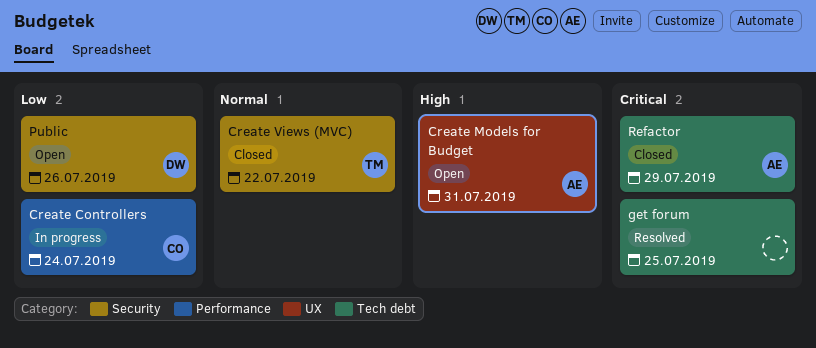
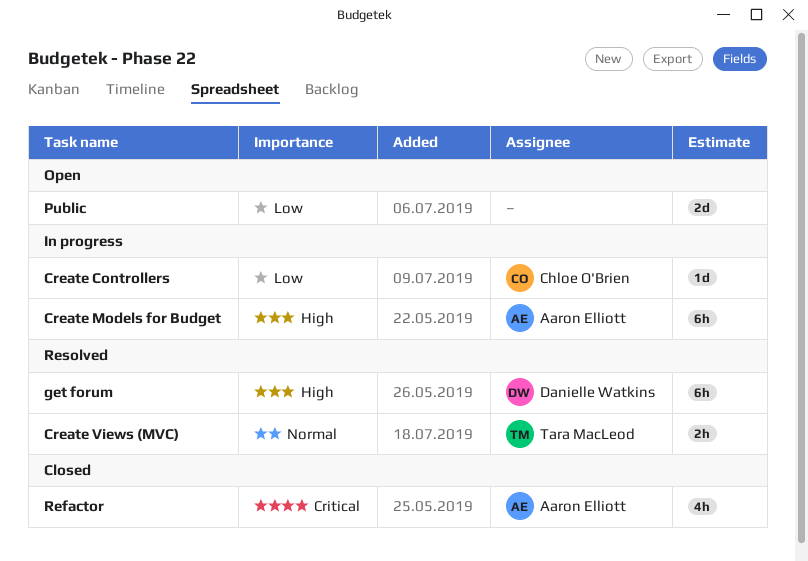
Create Models for Budget, status: Open -> In progress
Create Views (MVC), status: Closed -> Resolved
get forum, owner: none -> Danielle Watkins
get forum, priority: Critical -> High
Public, owner: Danielle Watkins -> none

